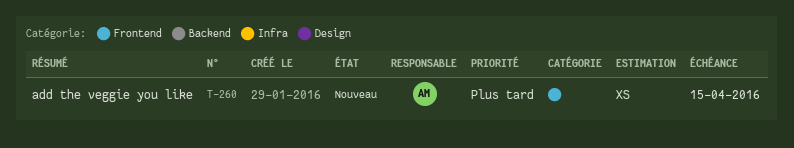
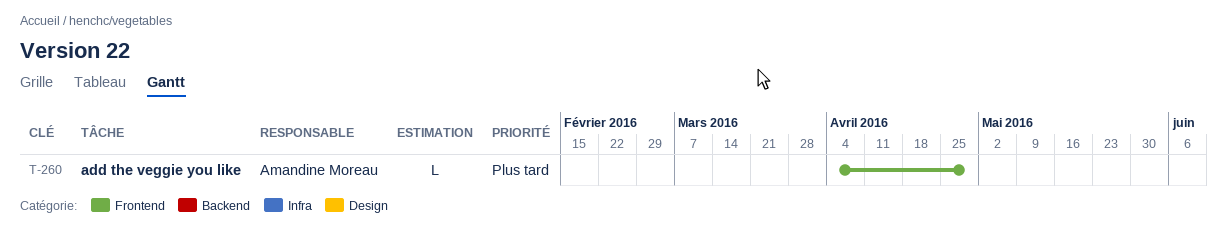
T-260, estimate: XS -> L
T-260, due: Apr 15 -> Apr 29

